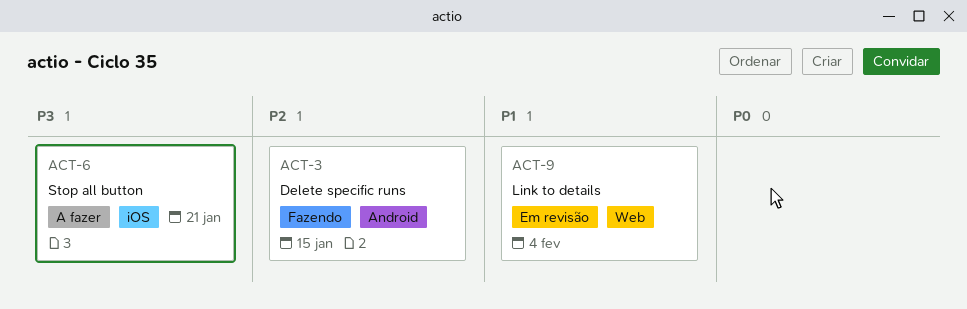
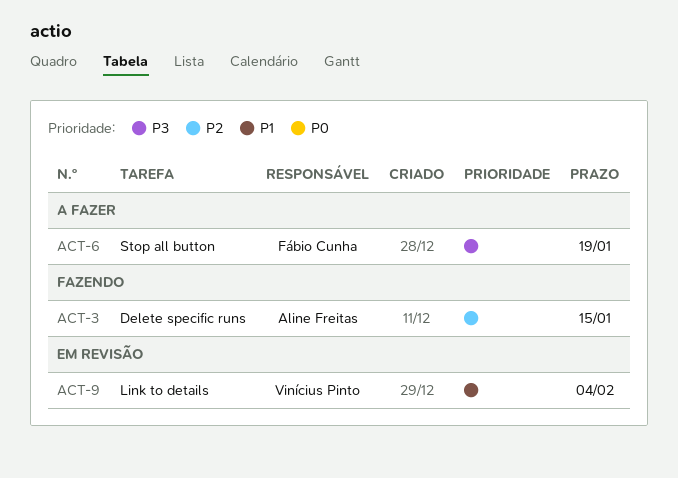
ACT-6, due: Jan 21 -> Jan 19

